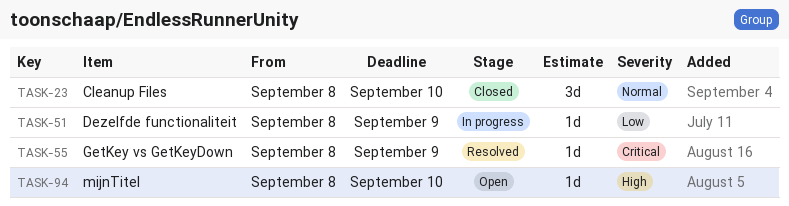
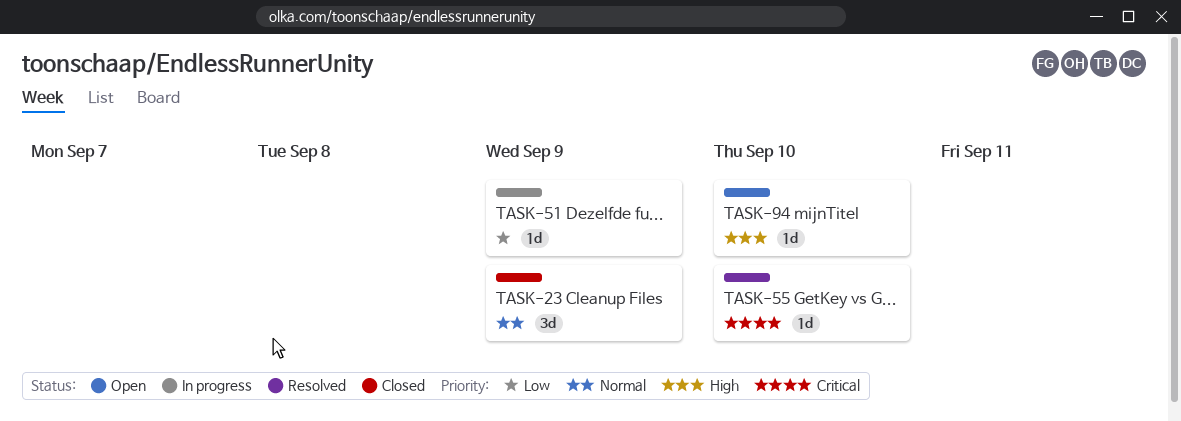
TASK-23, due: Sep 10 -> Sep 9
TASK-55, due: Sep 9 -> Sep 10

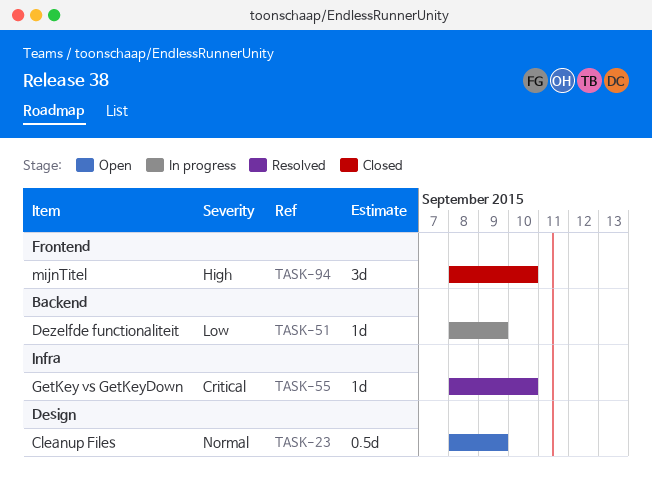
TASK-23, status: Closed -> Open
TASK-23, estimate: 3d -> 0.5d
TASK-94, status: Open -> Closed
TASK-94, estimate: 1d -> 3d

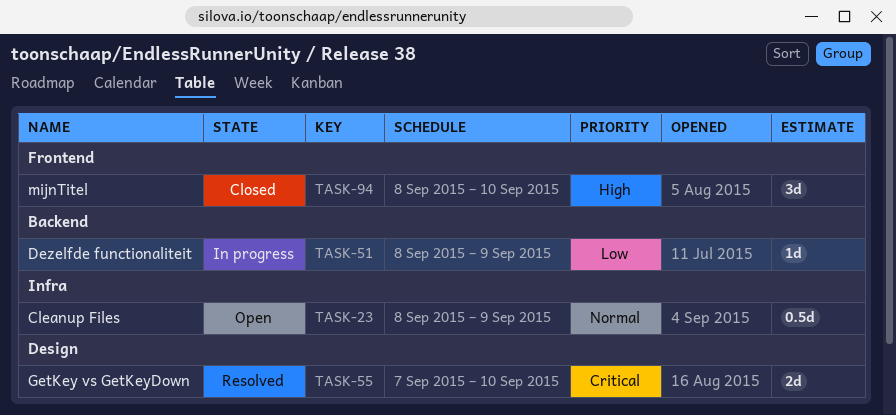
TASK-23, label: Design -> Infra
TASK-55, label: Infra -> Design
TASK-55, estimate: 1d -> 2d
TASK-55, start: Sep 8 -> Sep 7

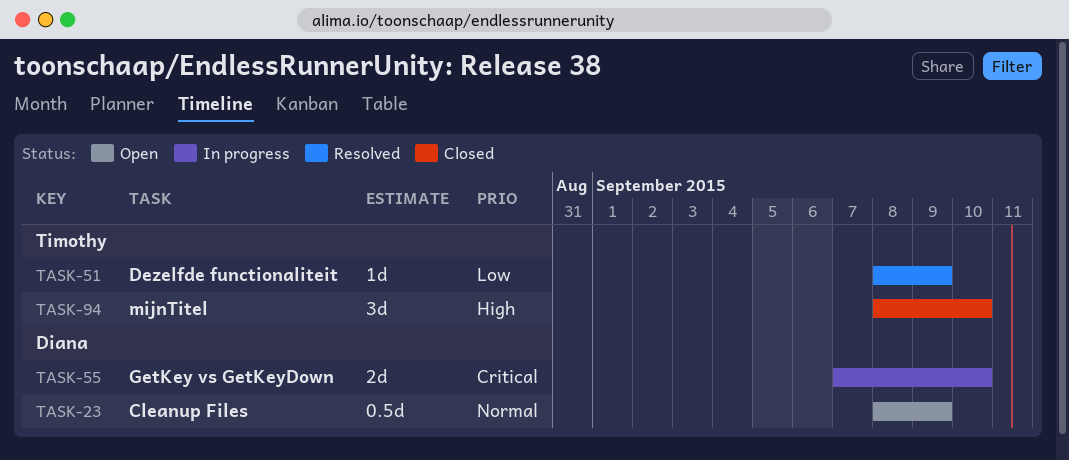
TASK-51, status: In progress -> Resolved
TASK-55, status: Resolved -> In progress

